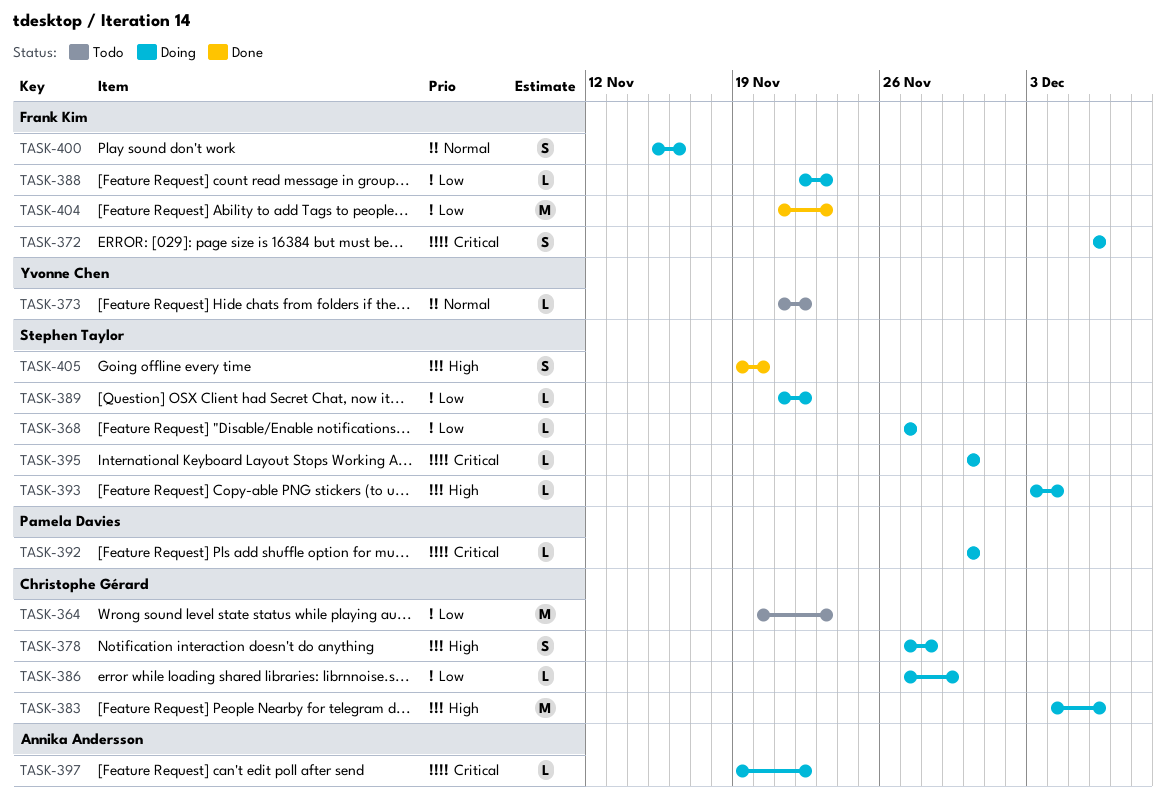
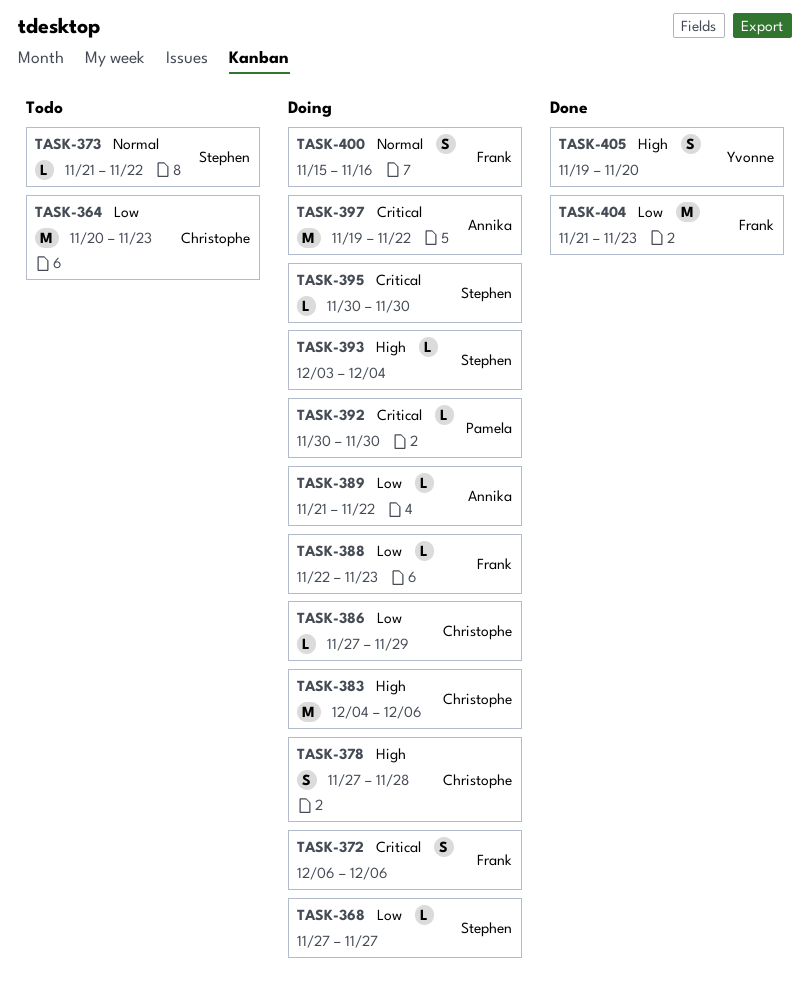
TASK-373, owner: Yvonne Chen -> Stephen Taylor
TASK-389, owner: Stephen Taylor -> Annika Andersson
TASK-397, estimate: L -> M
TASK-405, owner: Stephen Taylor -> Yvonne Chen

